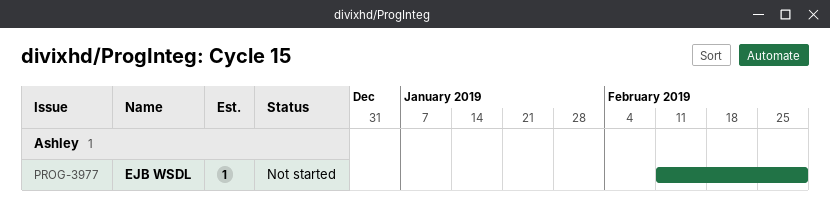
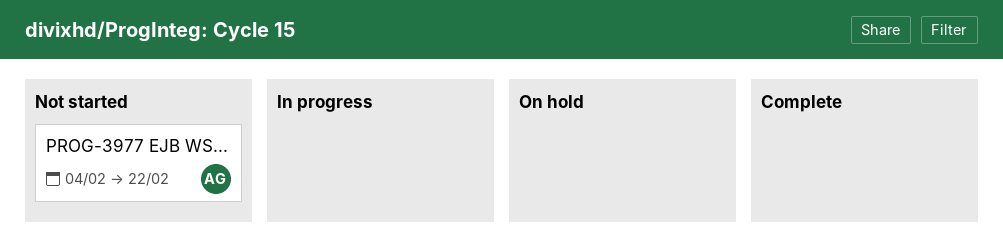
PROG-3977, start: Feb 11 -> Feb 4
PROG-3977, due: Mar 1 -> Feb 22

